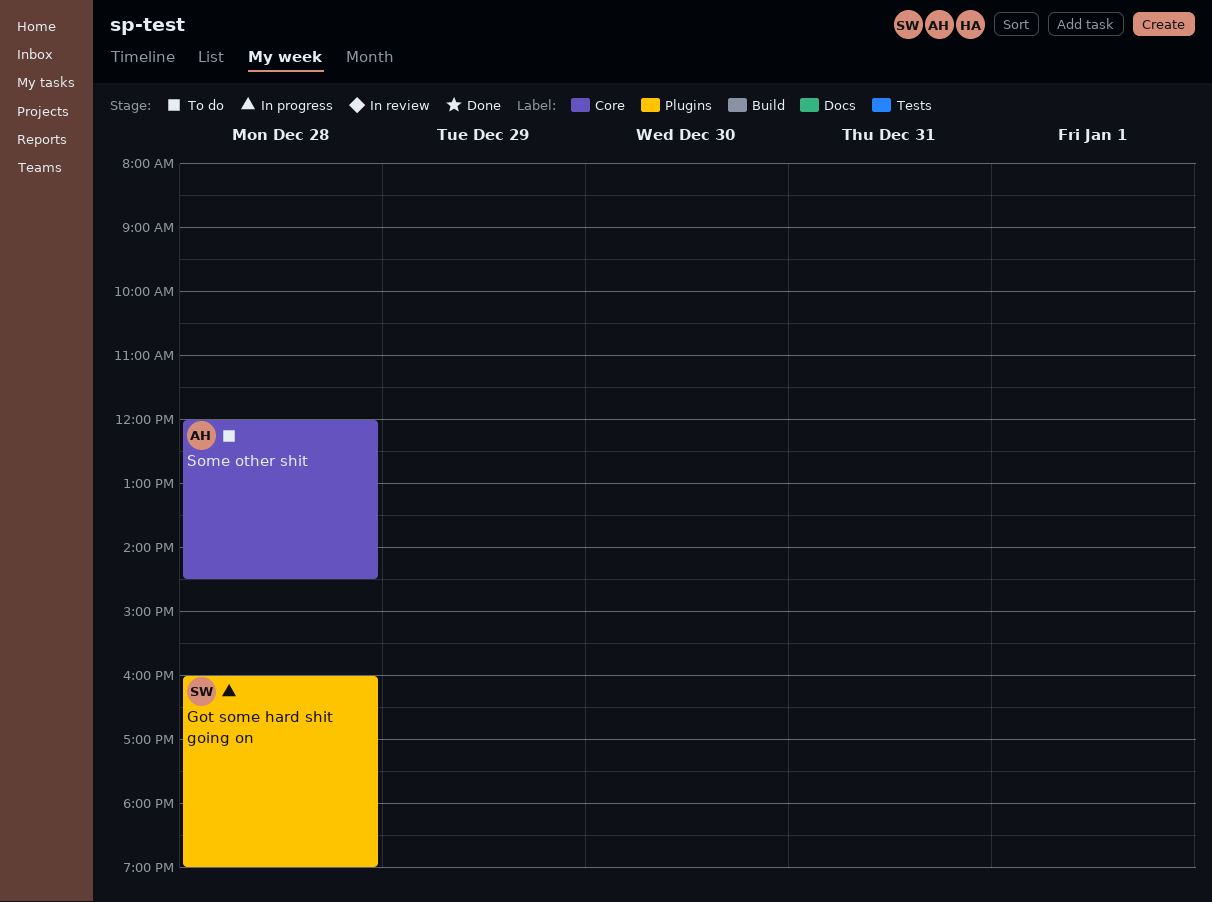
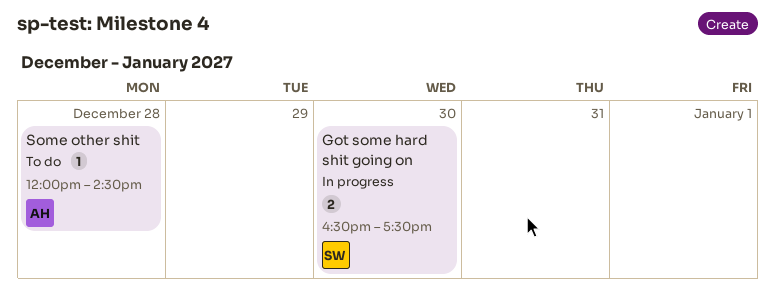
Got some hard shit going on, day: Dec 28 -> Dec 30
Got some hard shit going on, begins: 16:00 -> 16:30
Got some hard shit going on, ends: 19:00 -> 17:30

